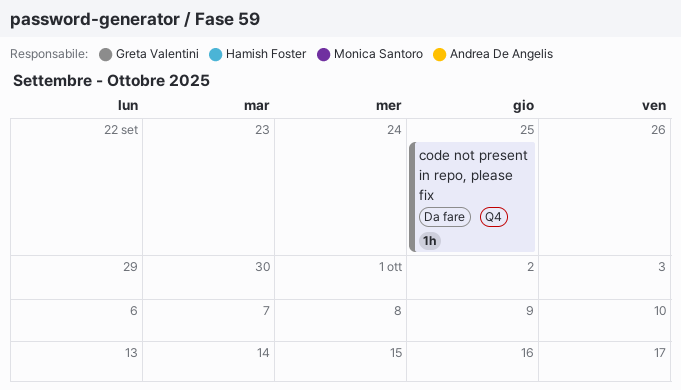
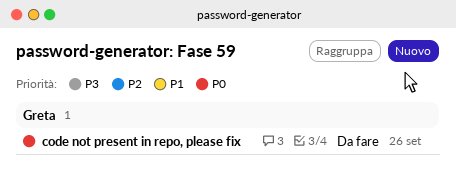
code not present in repo, please fix, due: Sep 25 -> Sep 26

